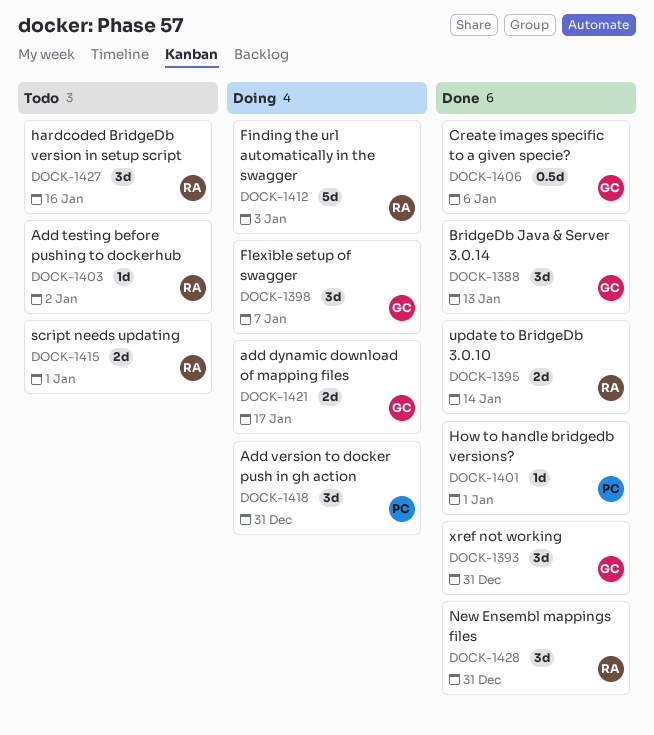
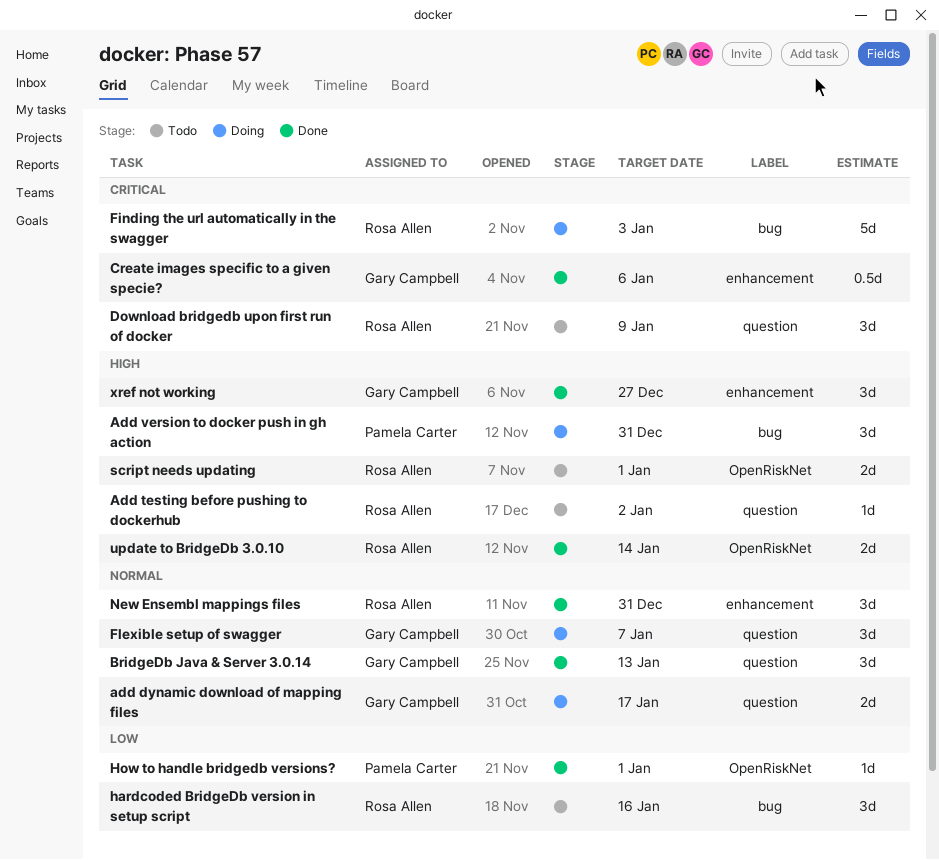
Download bridgedb upon first run of docker: none -> present
xref not working, due: Dec 31 -> Dec 27

